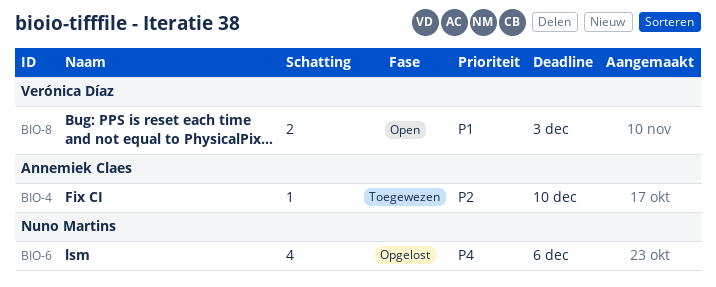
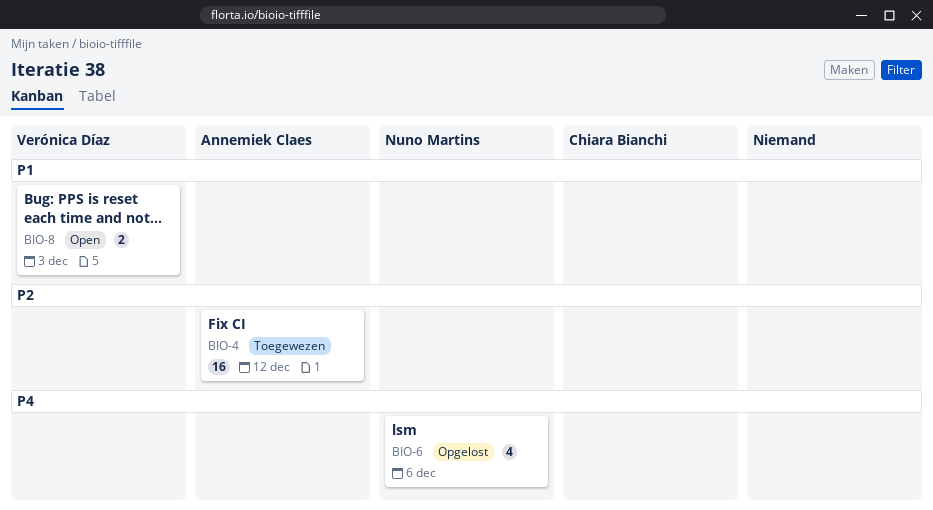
BIO-4, estimate: 1 -> 16
BIO-4, due: Dec 10 -> Dec 12

